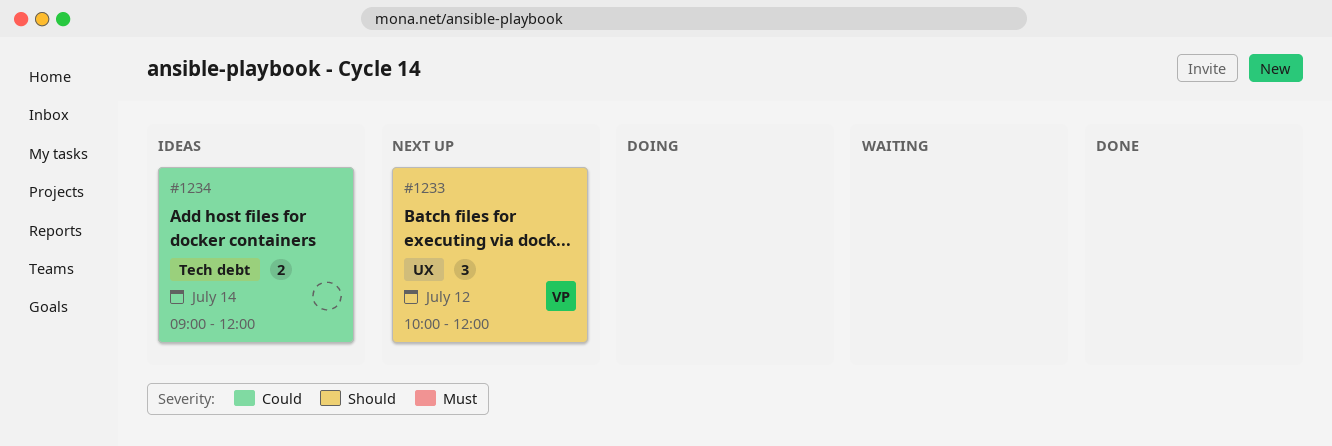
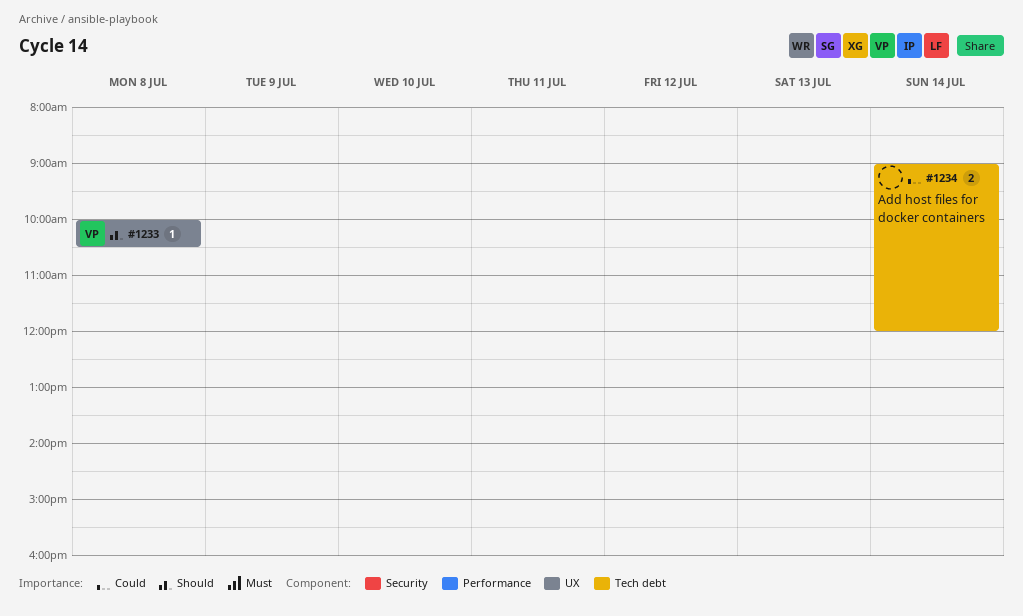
#1233, estimate: 3 -> 1
#1233, day: Jul 12 -> Jul 8
#1233, ends: 12:00 -> 10:30

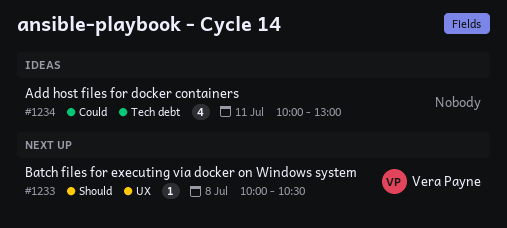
#1234, estimate: 2 -> 4
#1234, day: Jul 14 -> Jul 11
#1234, begins: 09:00 -> 10:00
#1234, ends: 12:00 -> 13:00

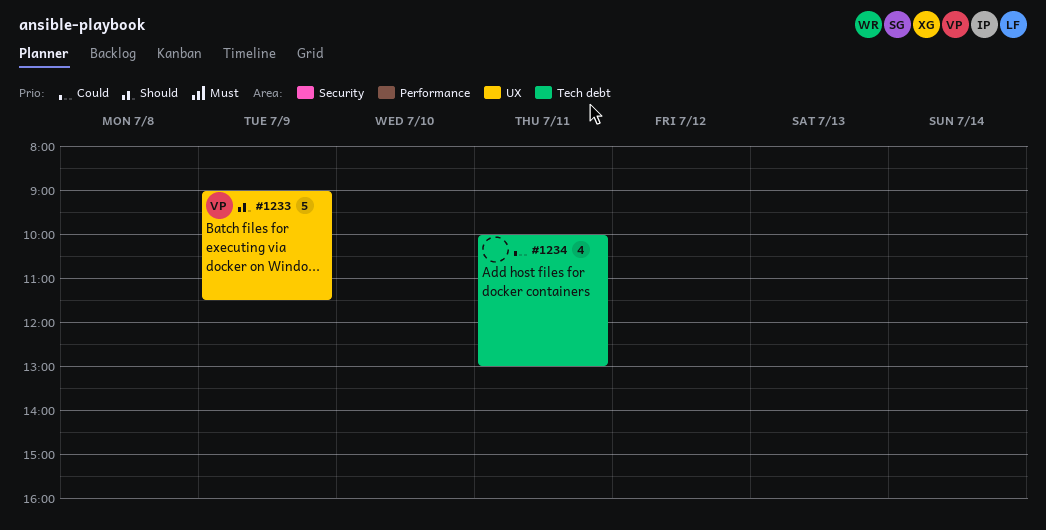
#1233, estimate: 1 -> 5
#1233, day: Jul 8 -> Jul 9
#1233, begins: 10:00 -> 09:00
#1233, ends: 10:30 -> 11:30

